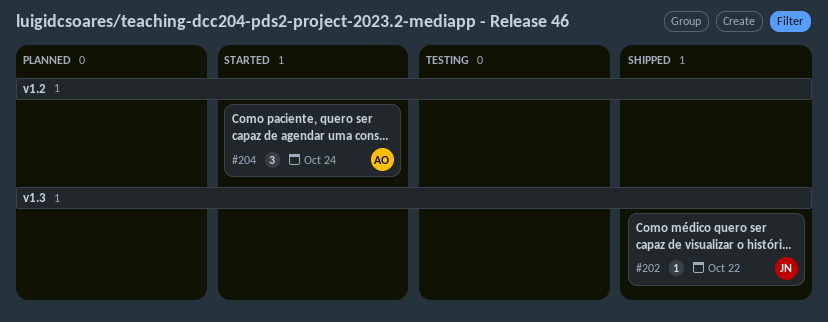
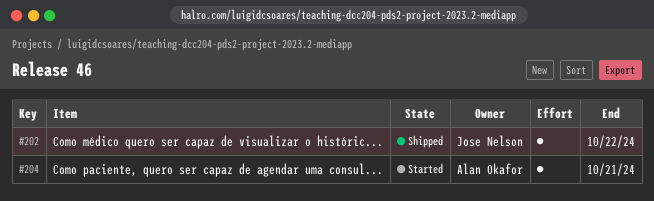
#204, estimate: 3 -> 1
#204, due: Oct 24 -> Oct 21

